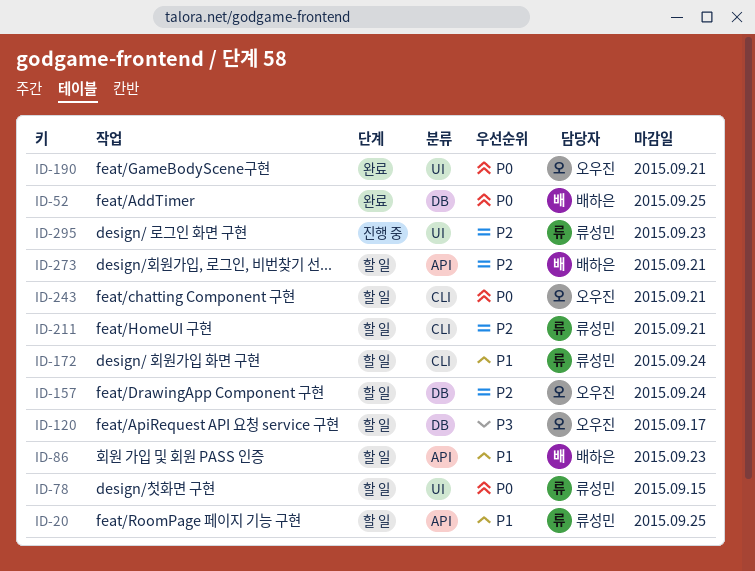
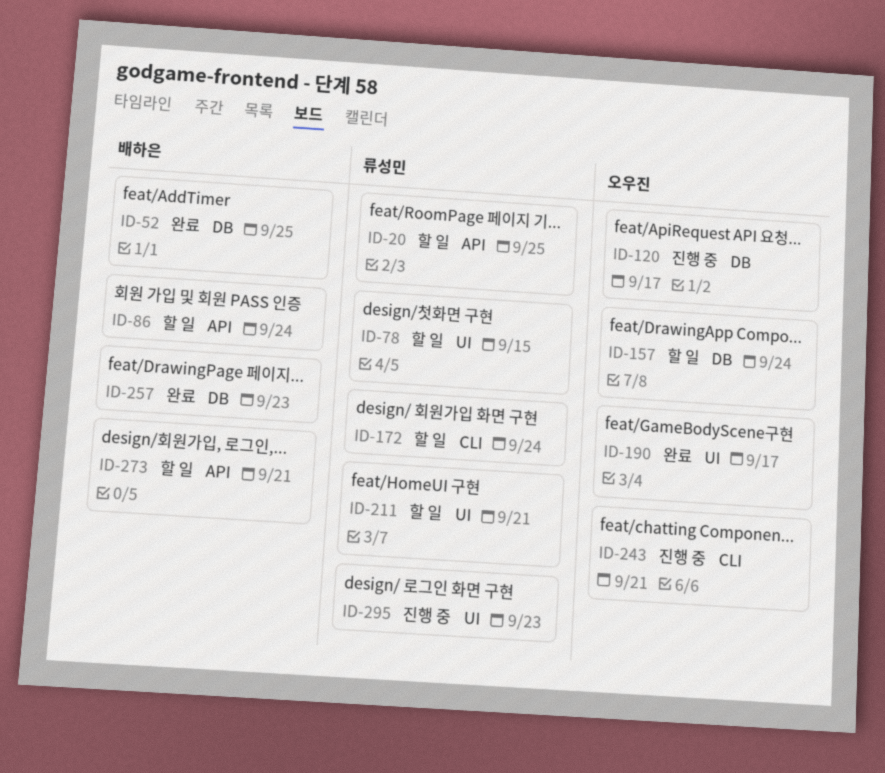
ID-86, due: Sep 23 -> Sep 24
ID-120, status: 할 일 -> 진행 중
ID-190, due: Sep 21 -> Sep 17
ID-211, label: CLI -> UI
ID-243, status: 할 일 -> 진행 중
ID-257: none -> present

